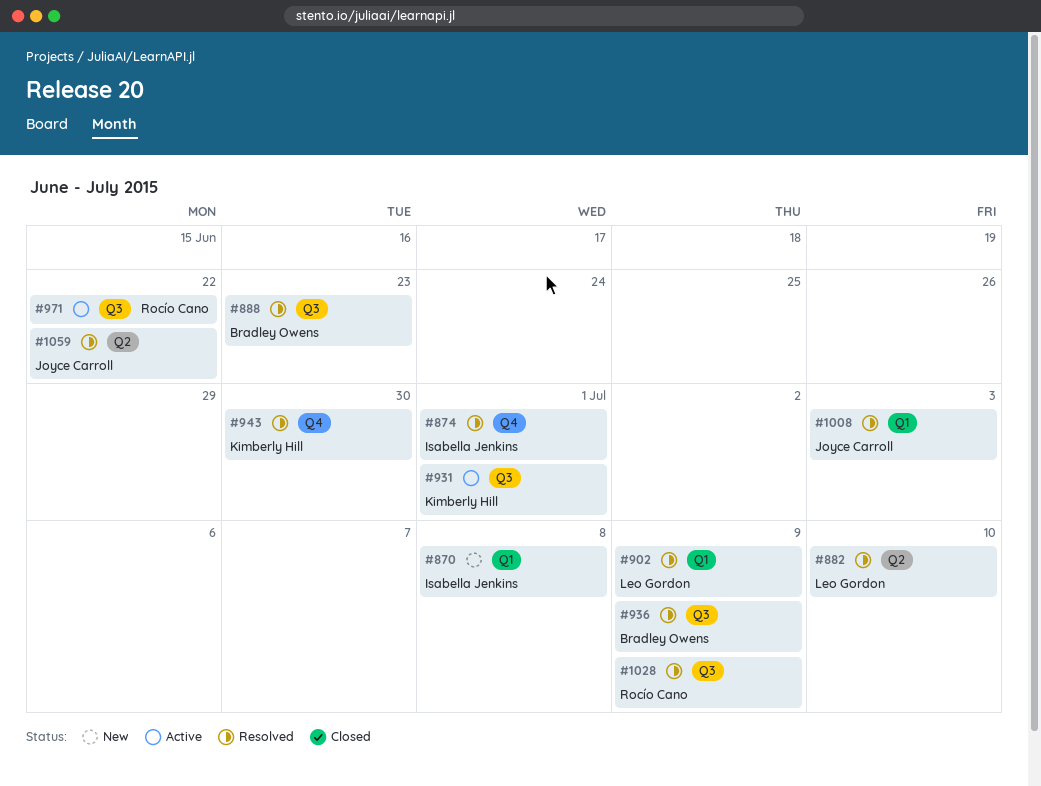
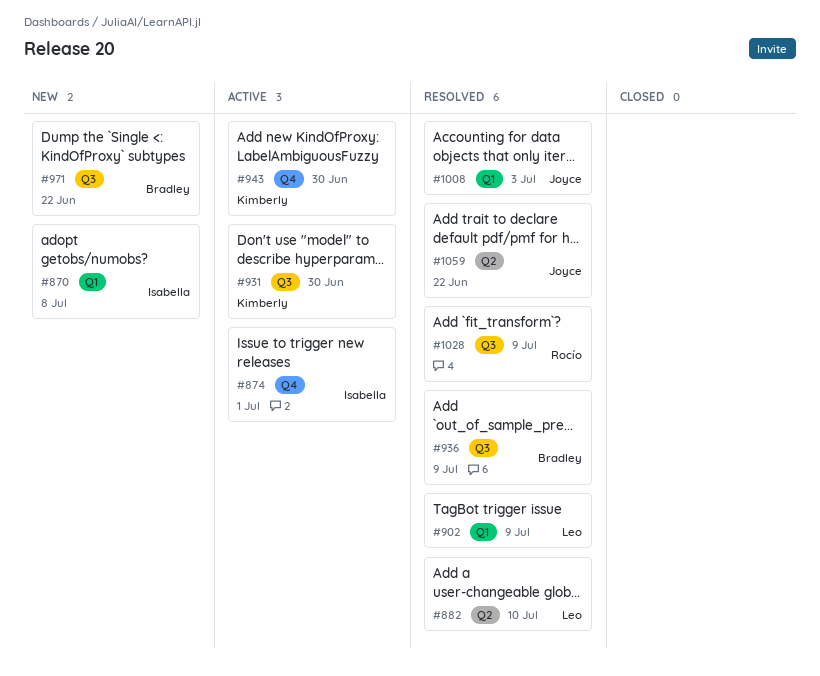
#874, status: Resolved -> Active
#888: present -> none
#931, due: Jul 1 -> Jun 30
#943, status: Resolved -> Active
#971, status: Active -> New
#971, owner: Rocío Cano -> Bradley Owens

